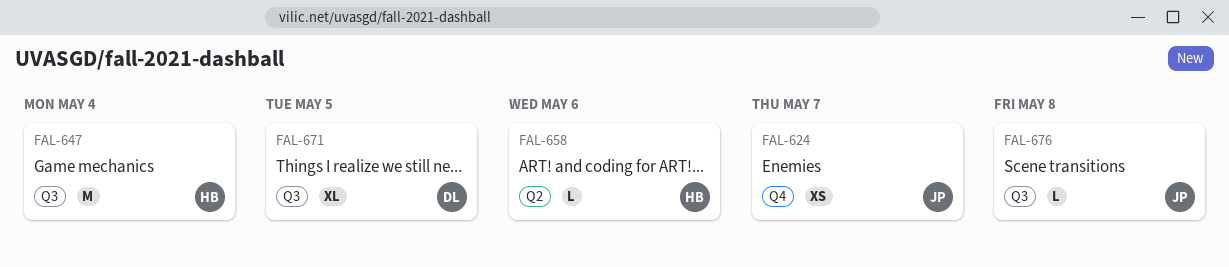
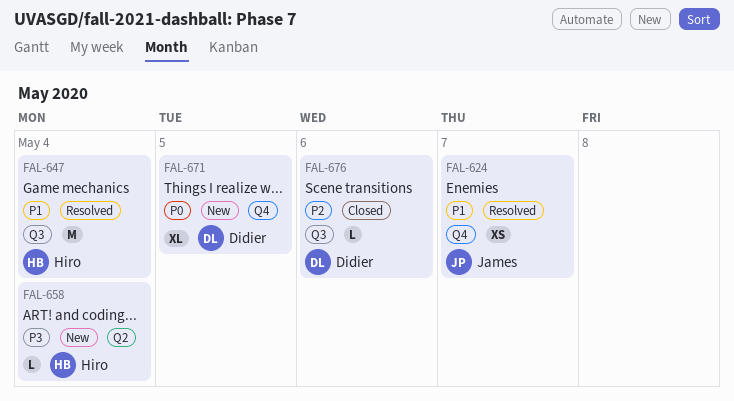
FAL-658, due: May 6 -> May 4
FAL-671, label: Q3 -> Q4
FAL-676, owner: James -> Didier
FAL-676, due: May 8 -> May 6

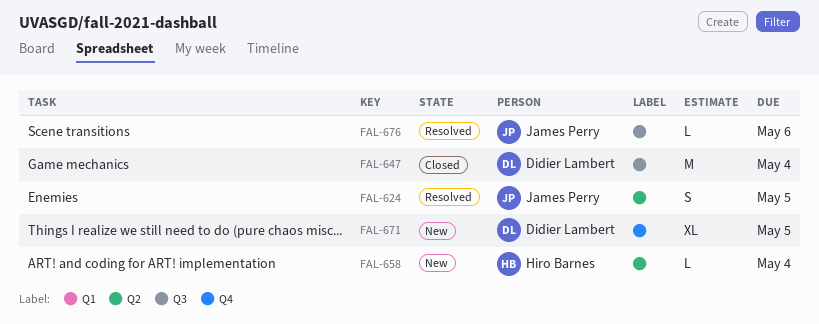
FAL-624, label: Q4 -> Q2
FAL-624, estimate: XS -> S
FAL-624, due: May 7 -> May 5
FAL-647, status: Resolved -> Closed
FAL-647, owner: Hiro Barnes -> Didier Lambert
FAL-676, status: Closed -> Resolved
FAL-676, owner: Didier Lambert -> James Perry

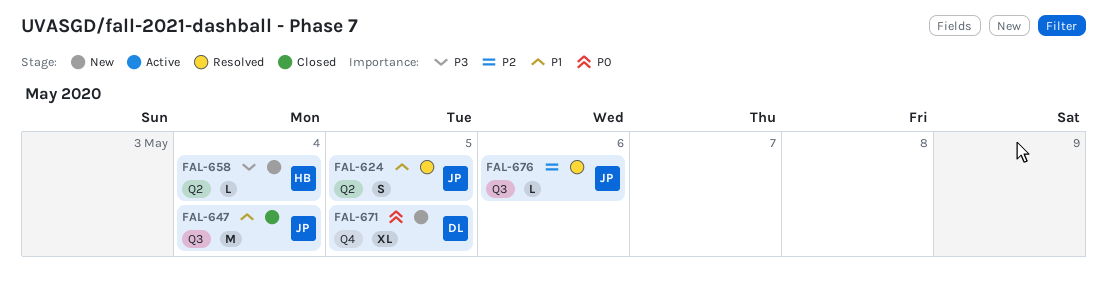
FAL-647, owner: Didier Lambert -> James Perry

